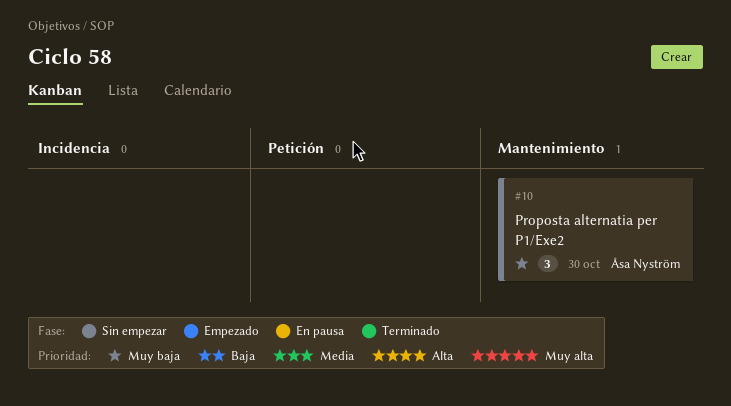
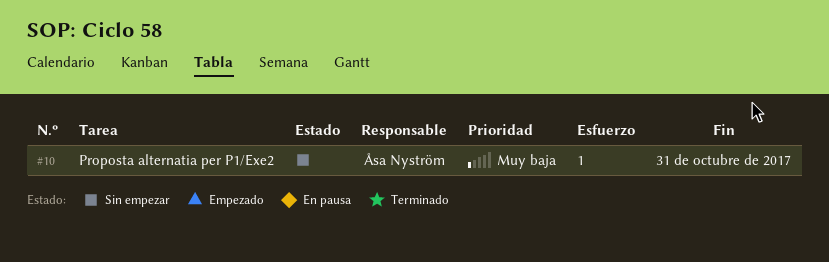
#10, estimate: 3 -> 1
#10, due: Oct 30 -> Oct 31

